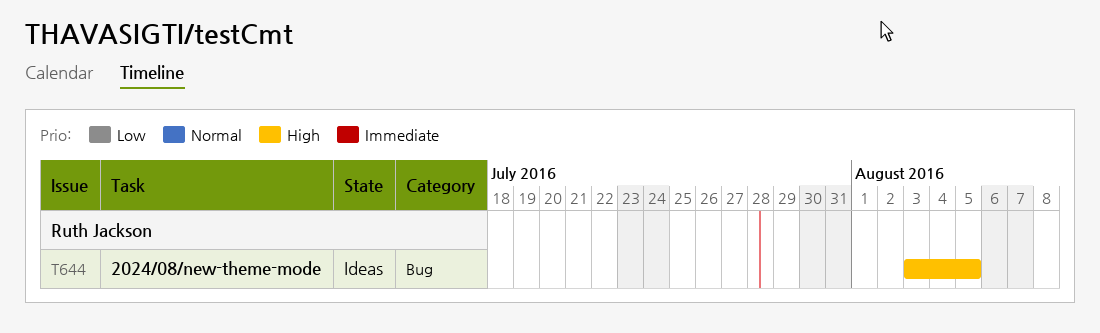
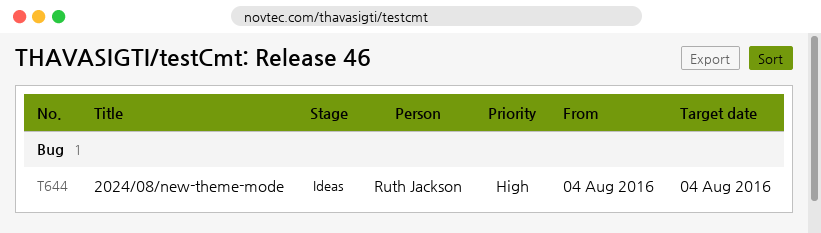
T644, start: Aug 3 -> Aug 4
T644, due: Aug 5 -> Aug 4

